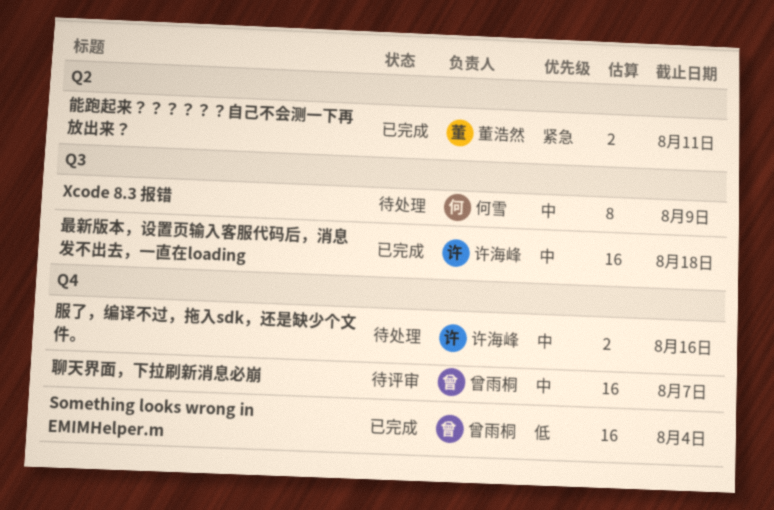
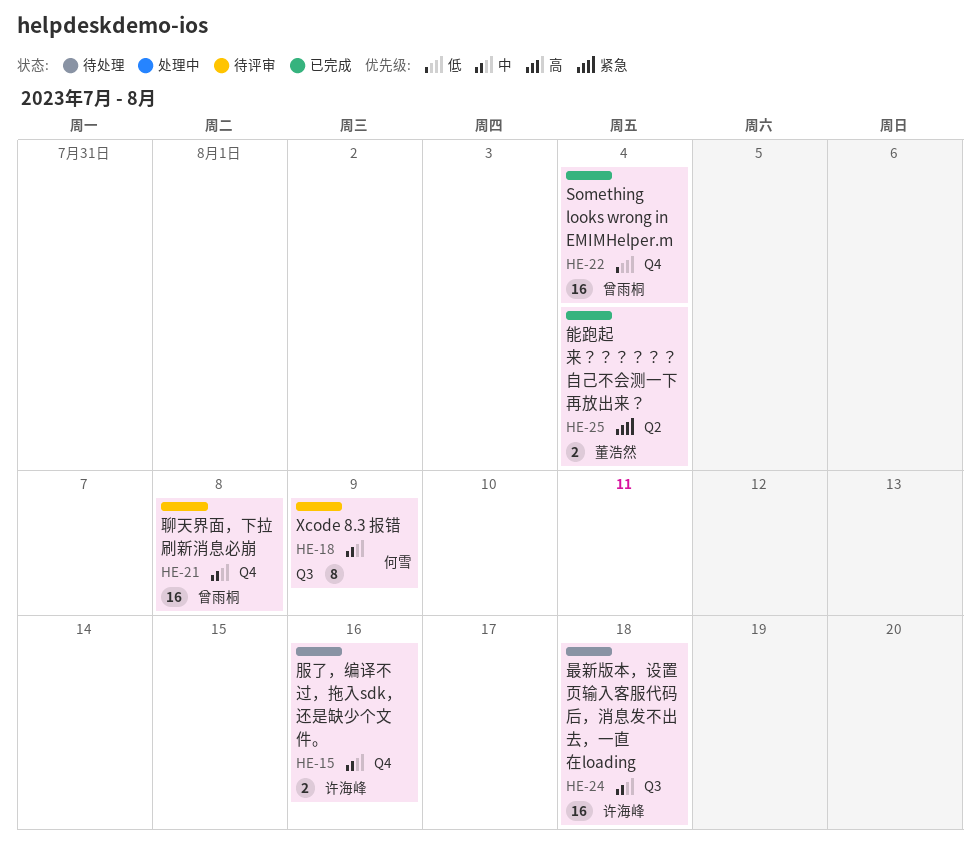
Xcode 8.3 报错, status: 待处理 -> 待评审
最新版本，设置页输入客服代码后，消息发不出去，一直在loading, status: 已完成 -> 待处理
聊天界面，下拉刷新消息必崩, due: Aug 7 -> Aug 8
能跑起来？？？？？？自己不会测一下再放出来？, due: Aug 11 -> Aug 4

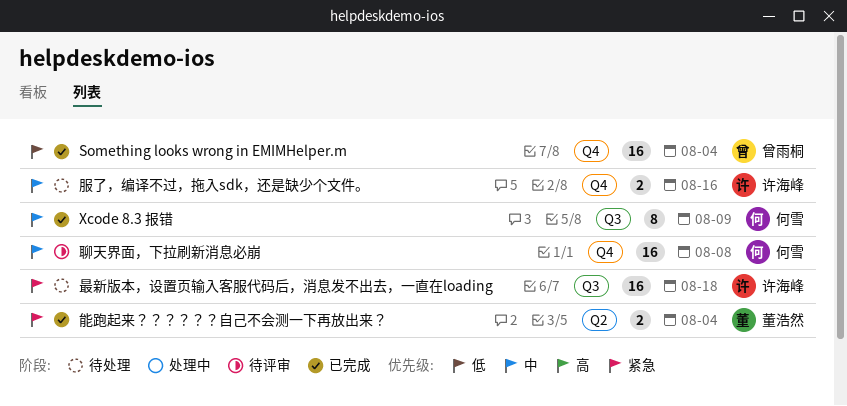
Xcode 8.3 报错, status: 待评审 -> 已完成
最新版本，设置页输入客服代码后，消息发不出去，一直在loading, priority: 中 -> 紧急
聊天界面，下拉刷新消息必崩, owner: 曾雨桐 -> 何雪

